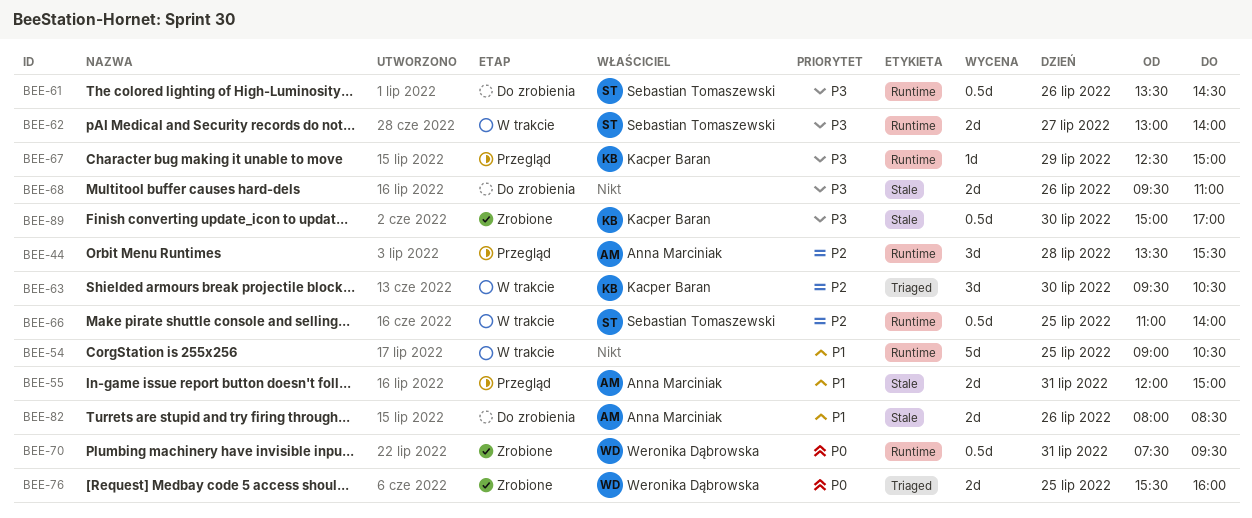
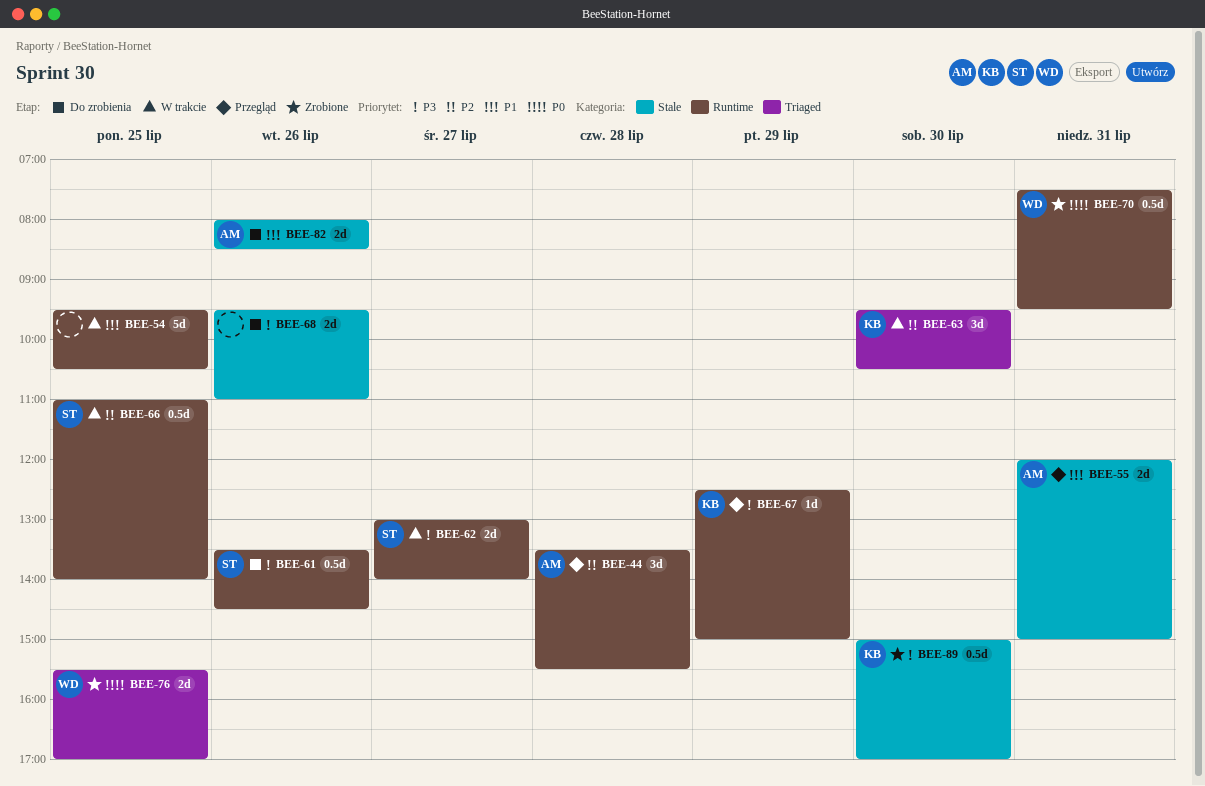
BEE-54, begins: 09:00 -> 09:30
BEE-76, ends: 16:00 -> 17:00

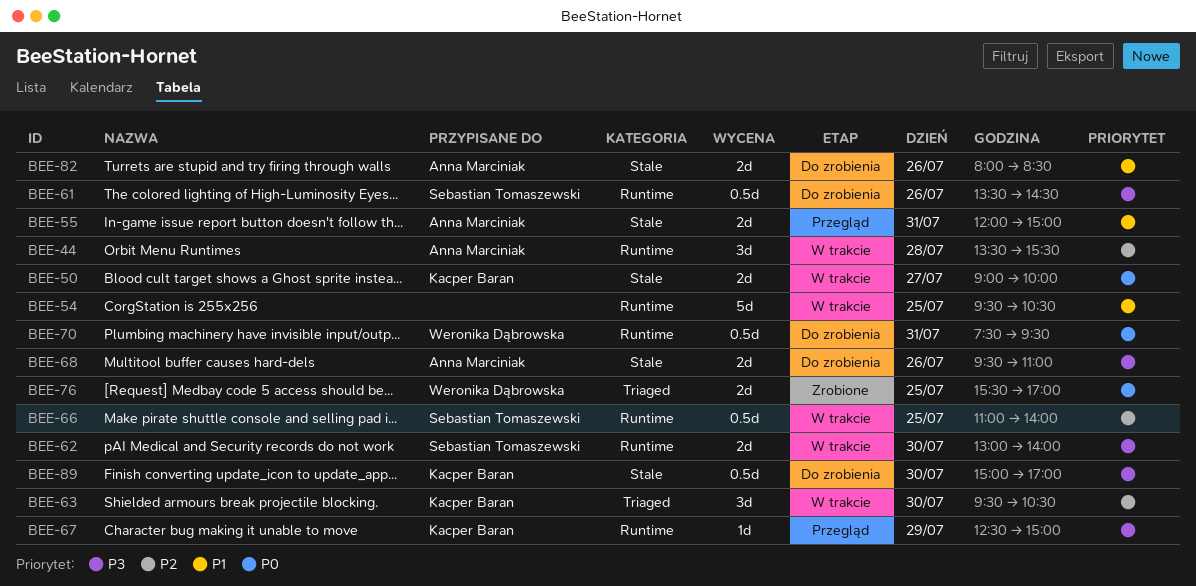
BEE-44, status: Przegląd -> W trakcie
BEE-50: none -> present
BEE-62, day: Jul 27 -> Jul 30
BEE-68, owner: none -> Anna Marciniak
BEE-70, status: Zrobione -> Do zrobienia
BEE-89, status: Zrobione -> Do zrobienia

